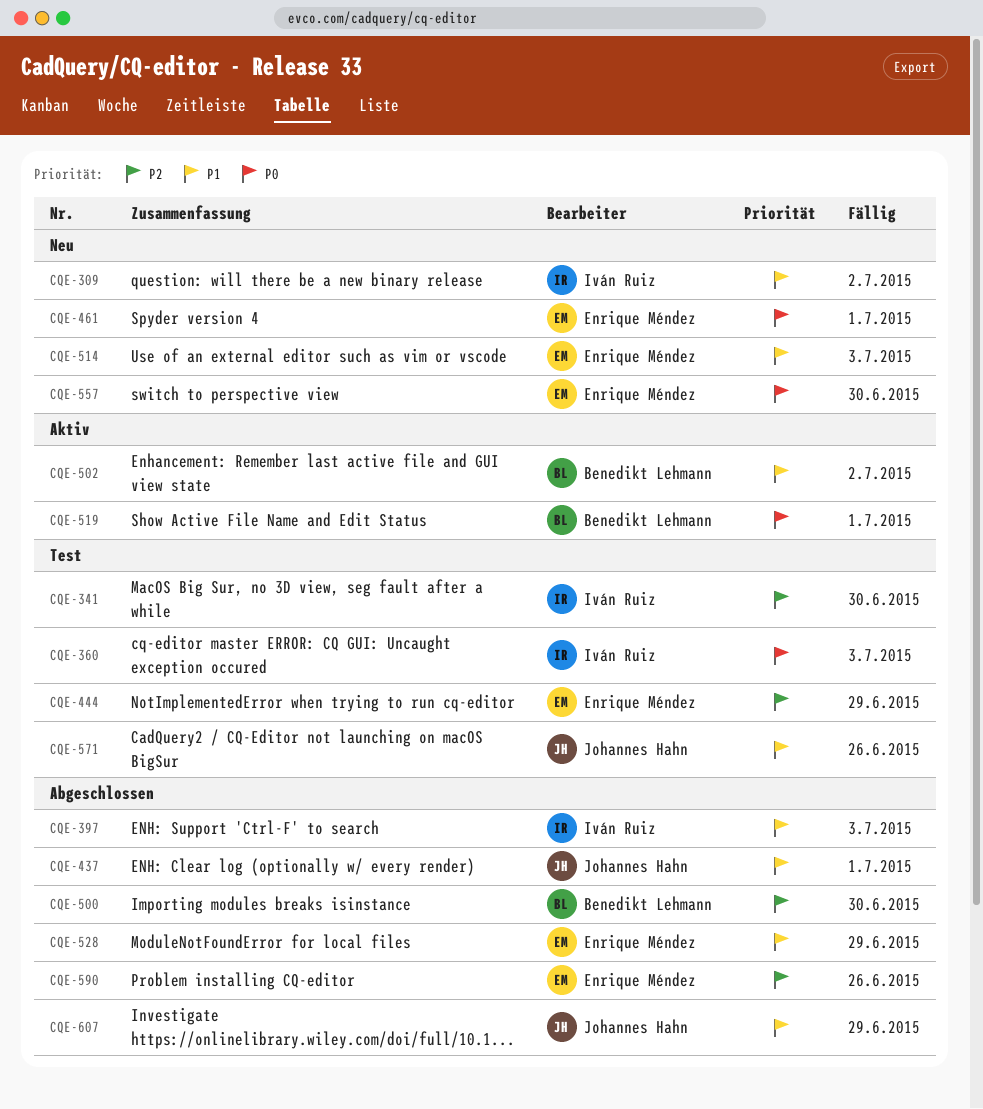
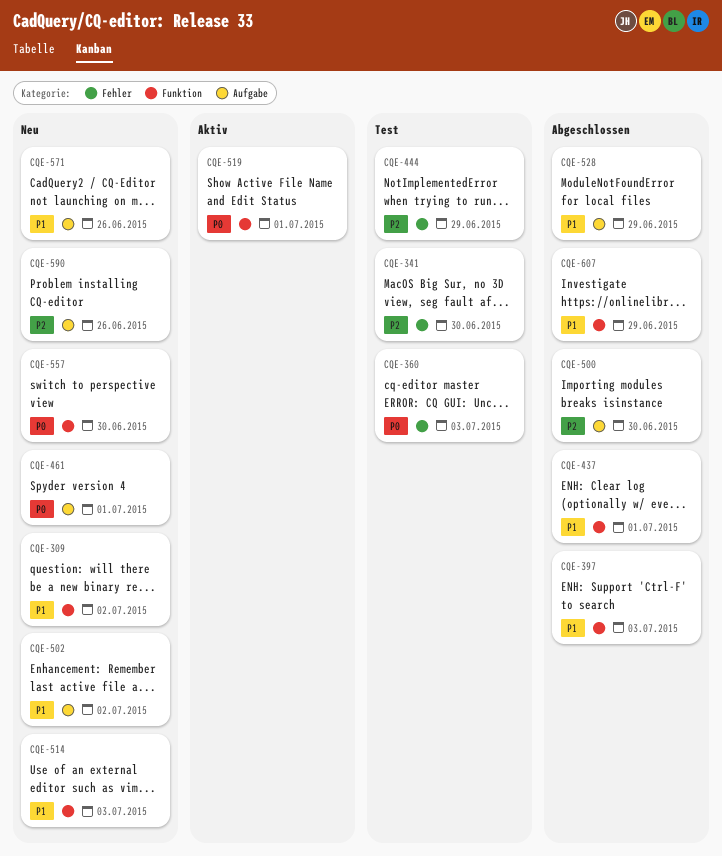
CQE-502, status: Aktiv -> Neu
CQE-571, status: Test -> Neu
CQE-590, status: Abgeschlossen -> Neu

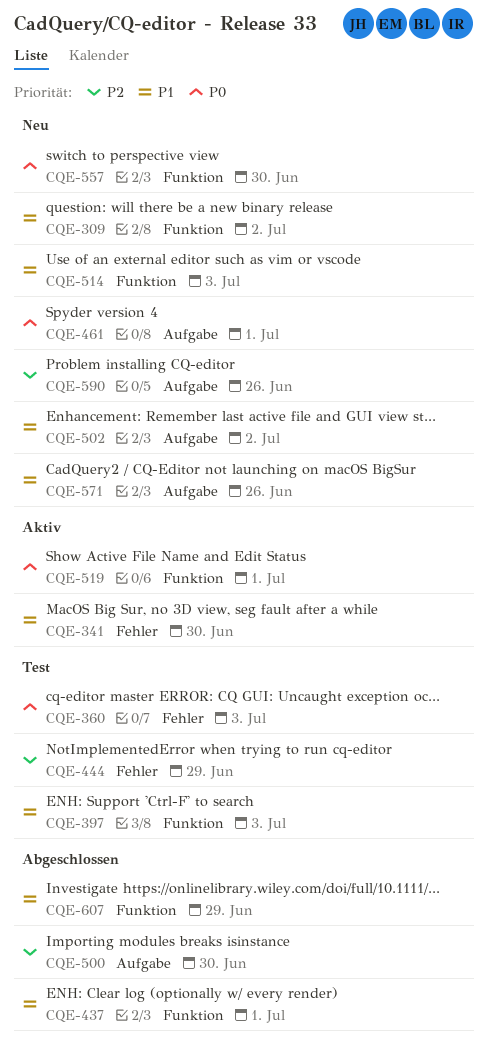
CQE-341, status: Test -> Aktiv
CQE-341, priority: P2 -> P1
CQE-397, status: Abgeschlossen -> Test
CQE-528: present -> none

